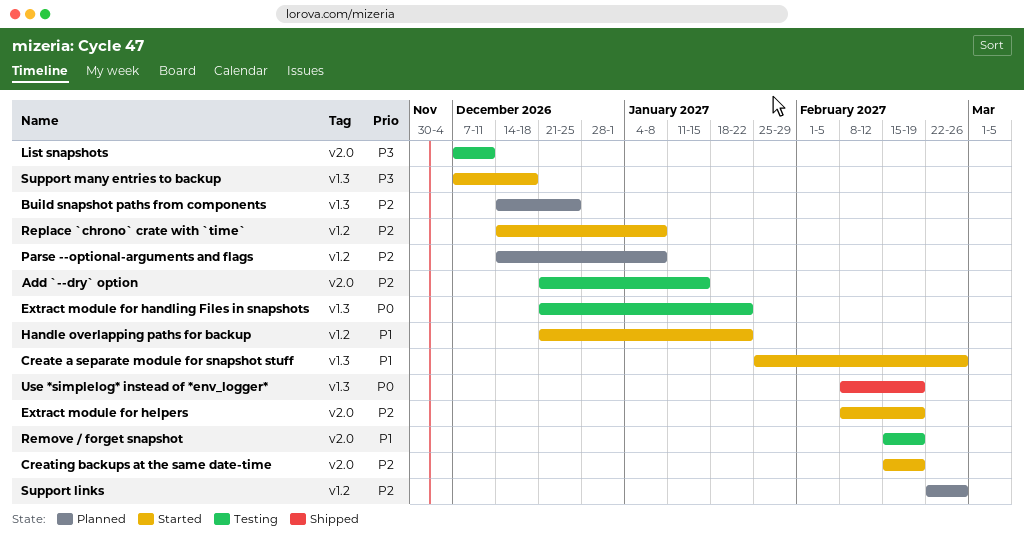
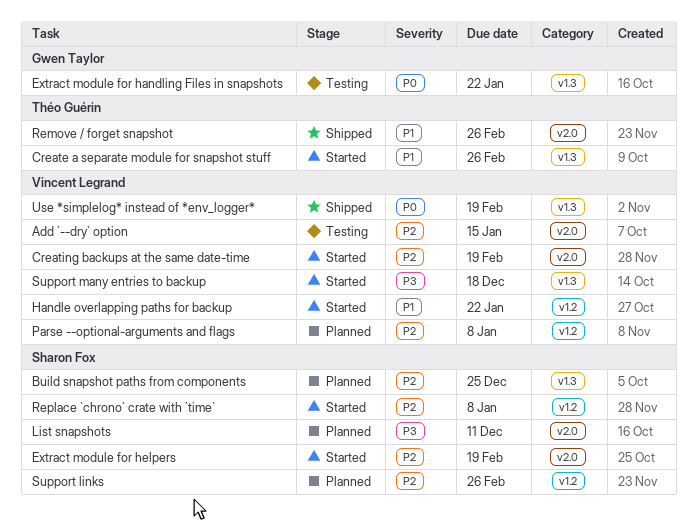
List snapshots, status: Testing -> Planned
Remove / forget snapshot, status: Testing -> Shipped
Remove / forget snapshot, due: Feb 19 -> Feb 26

